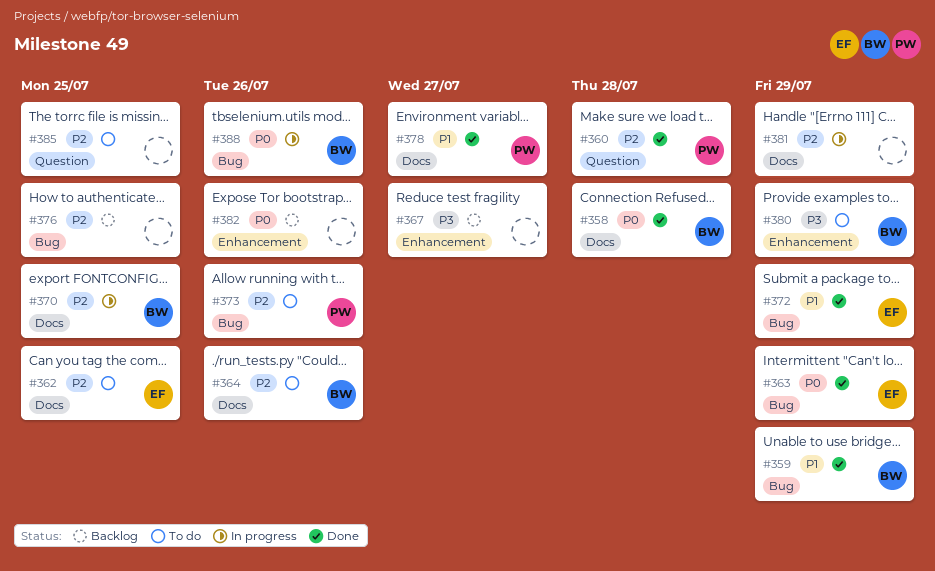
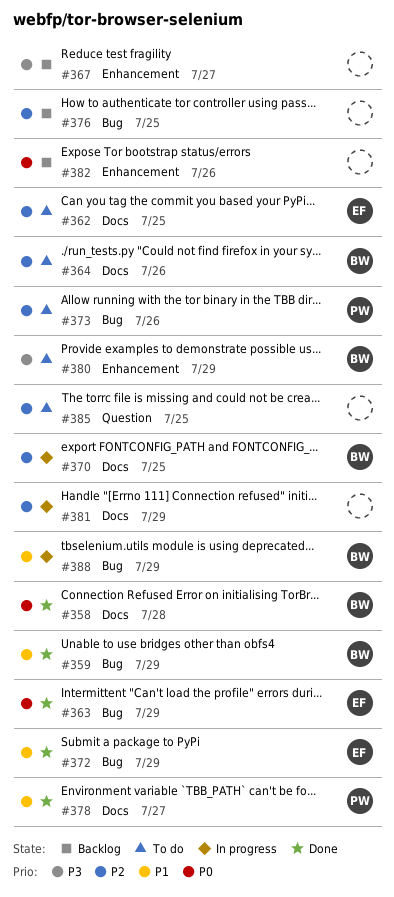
#360: present -> none
#388, priority: P0 -> P1
#388, due: Jul 26 -> Jul 29

